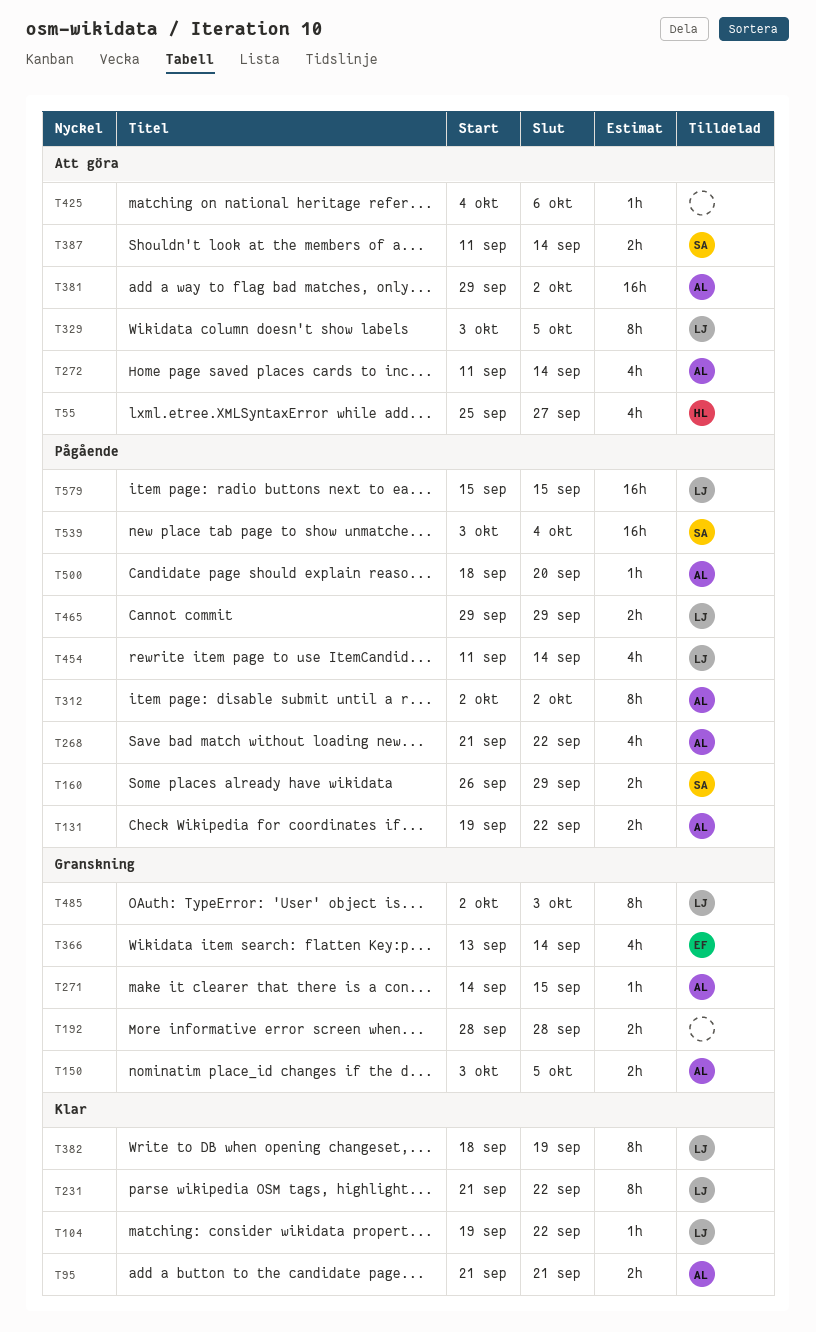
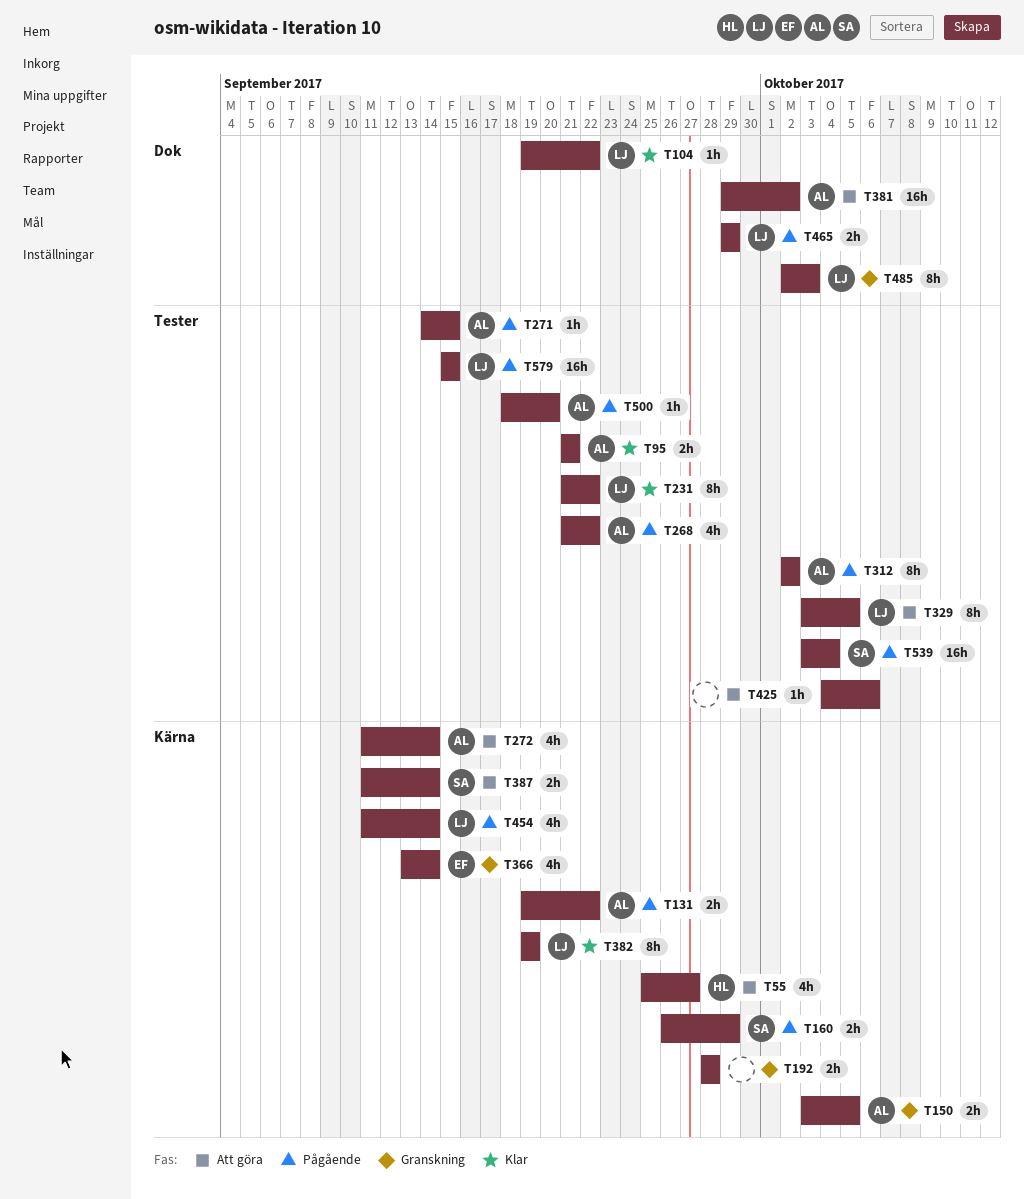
T271, status: Granskning -> Pågående
T382, start: Sep 18 -> Sep 19

